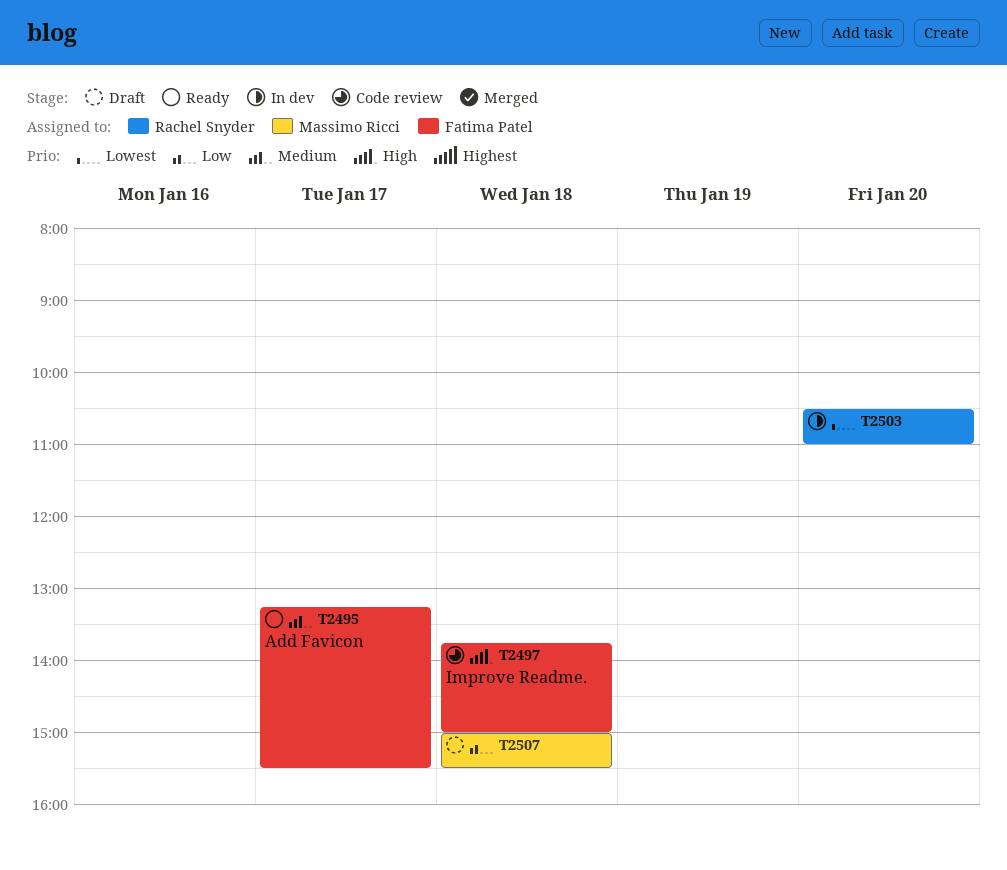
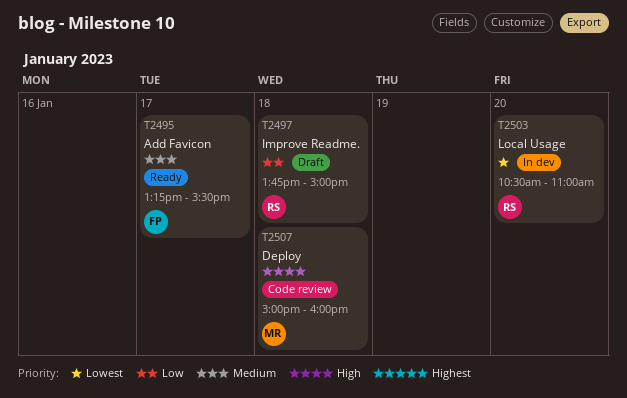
T2497, status: Code review -> Draft
T2497, owner: Fatima Patel -> Rachel Snyder
T2497, priority: High -> Low
T2507, status: Draft -> Code review
T2507, priority: Low -> High
T2507, ends: 15:30 -> 16:00

